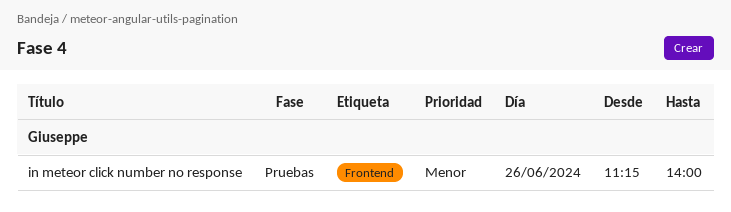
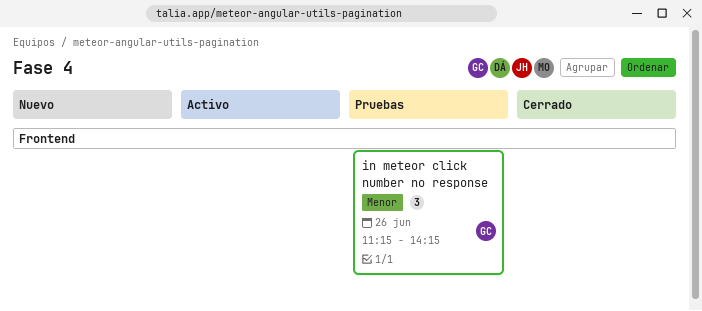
in meteor click number no response, ends: 14:00 -> 14:15

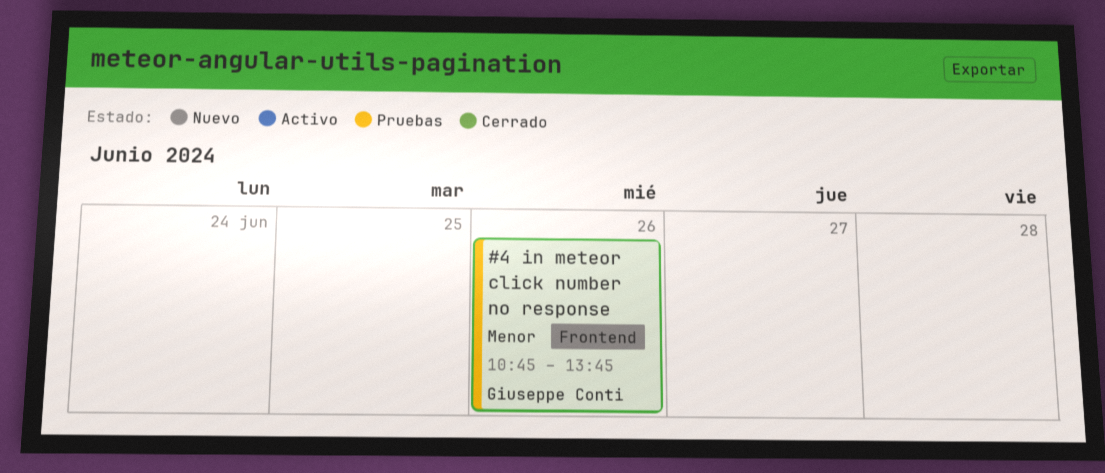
in meteor click number no response, begins: 11:15 -> 10:45
in meteor click number no response, ends: 14:15 -> 13:45

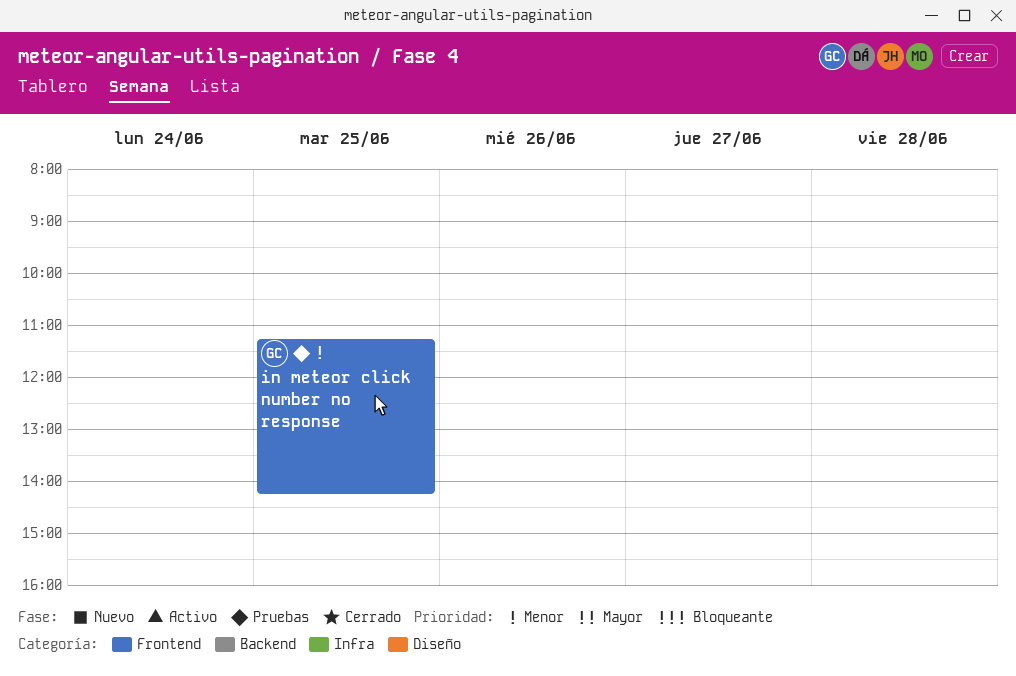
in meteor click number no response, day: Jun 26 -> Jun 25
in meteor click number no response, begins: 10:45 -> 11:15
in meteor click number no response, ends: 13:45 -> 14:15

